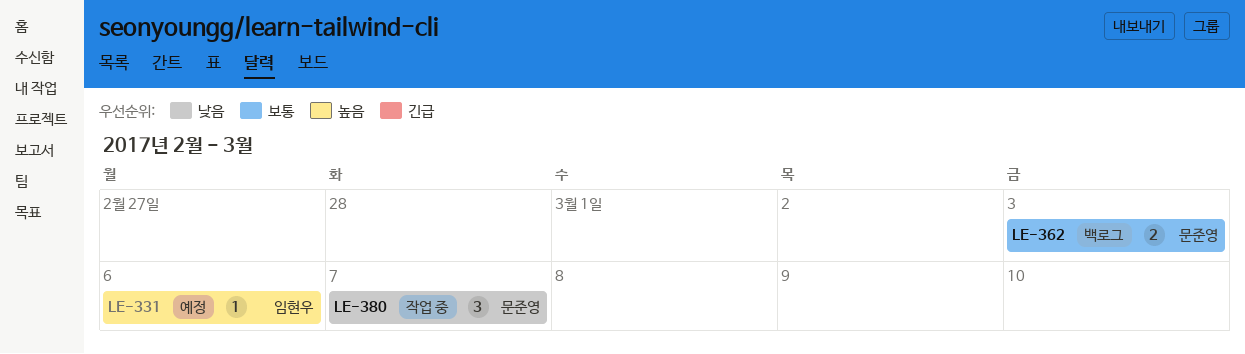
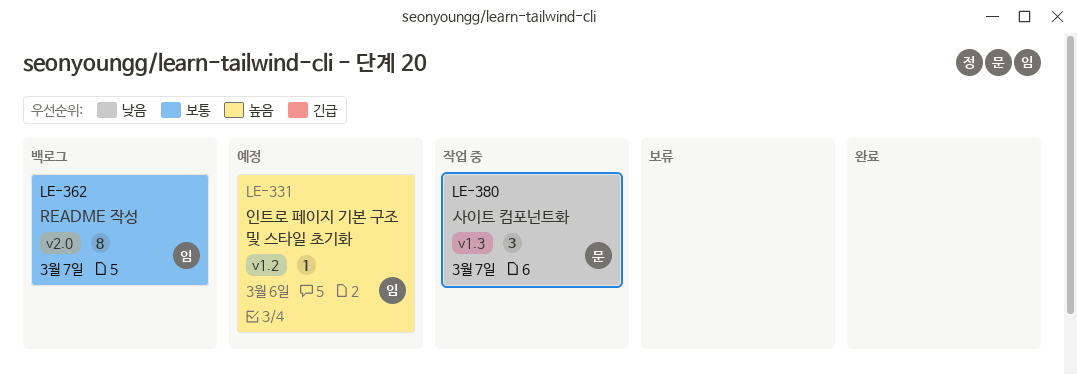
LE-362, owner: 문준영 -> 임현우
LE-362, estimate: 2 -> 8
LE-362, due: Mar 3 -> Mar 7

